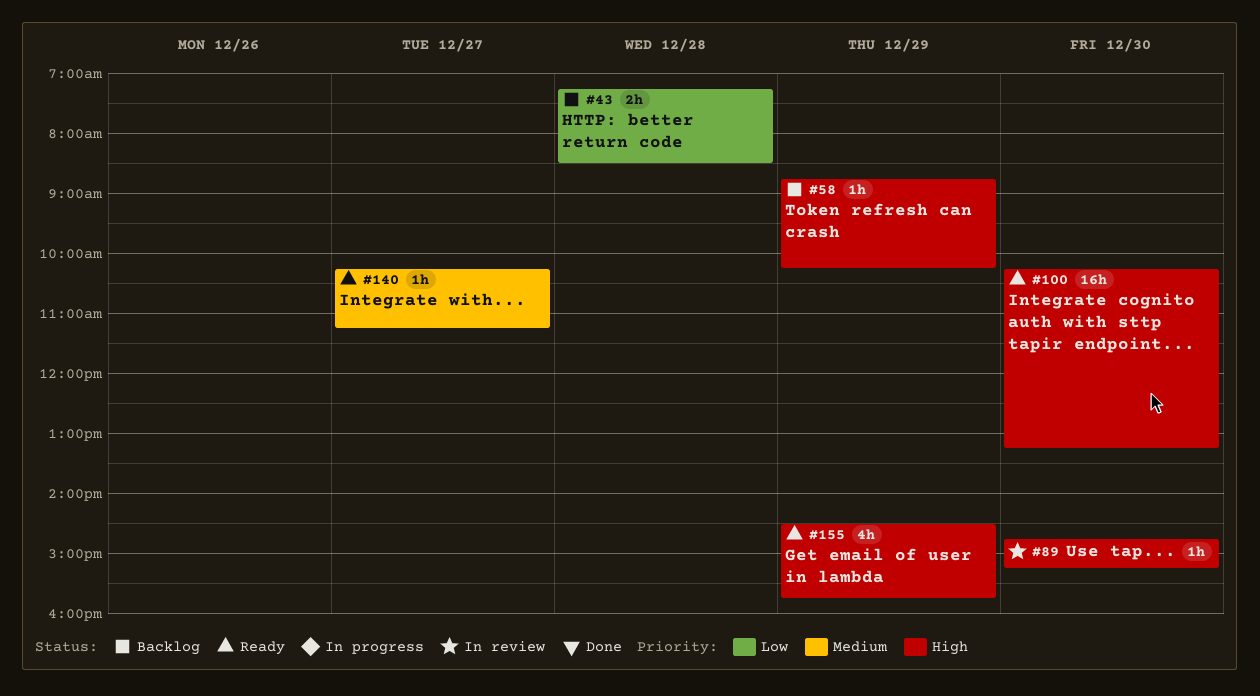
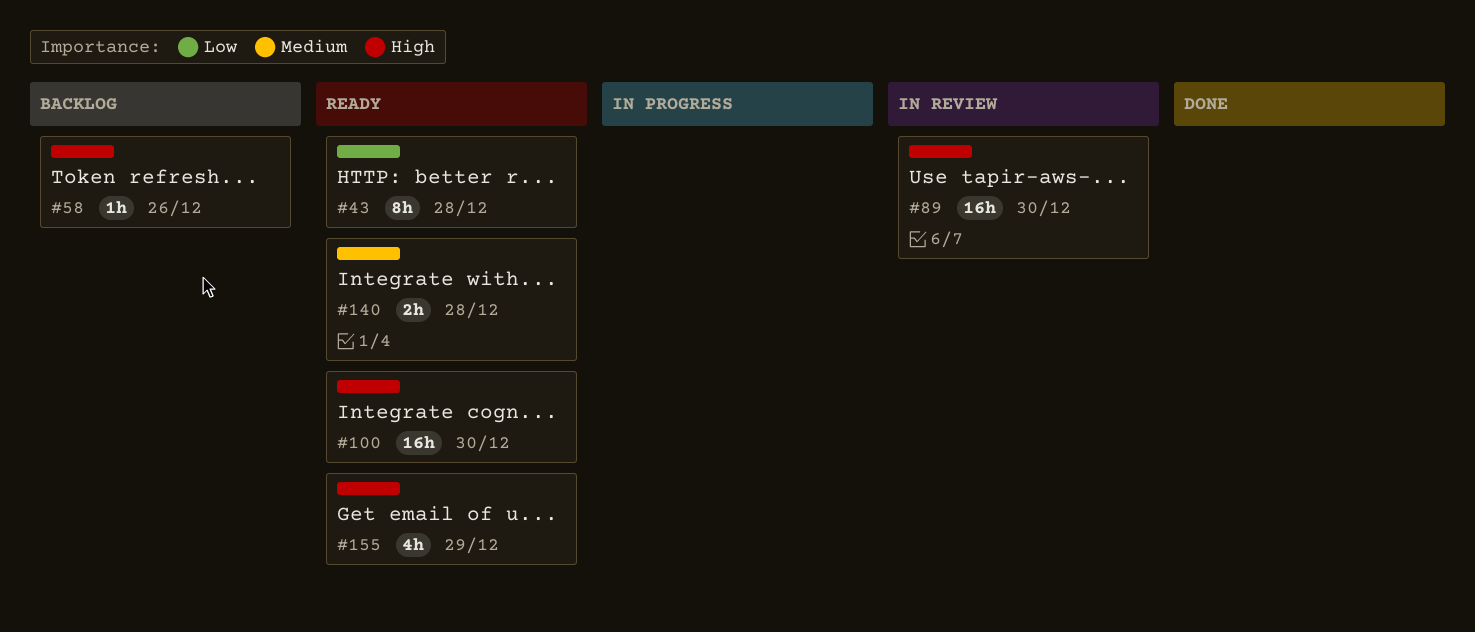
#43, status: Backlog -> Ready
#43, estimate: 2h -> 8h
#58, day: Dec 29 -> Dec 26
#89, estimate: 1h -> 16h
#140, estimate: 1h -> 2h
#140, day: Dec 27 -> Dec 28

